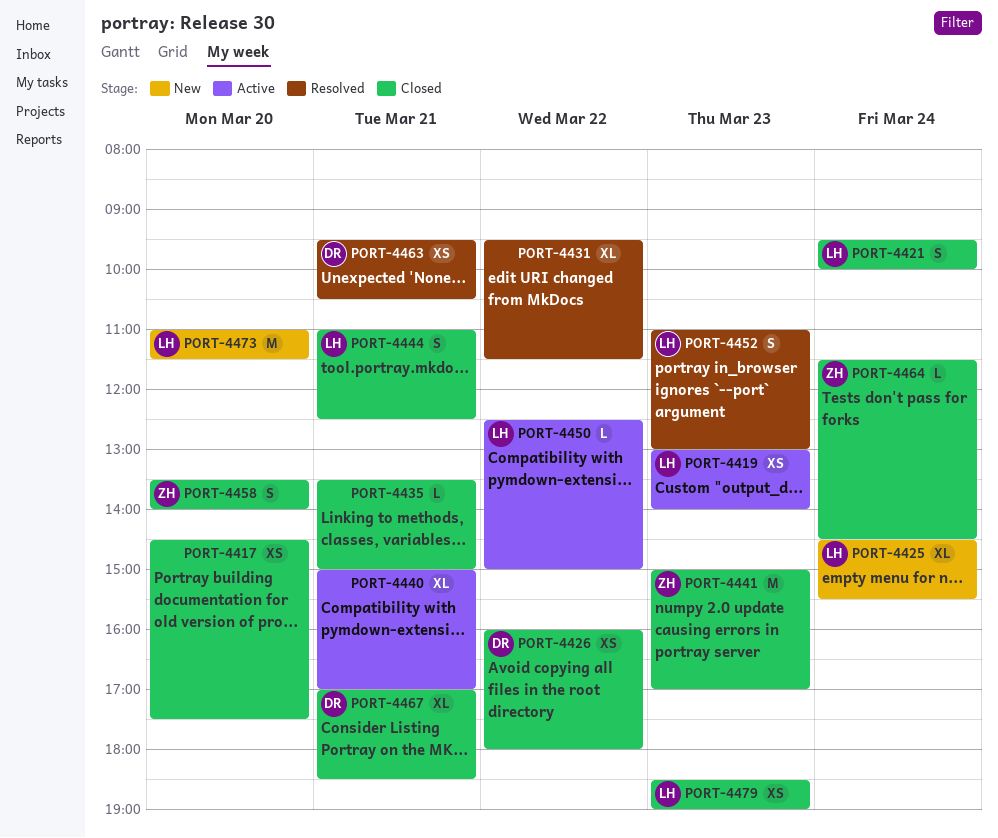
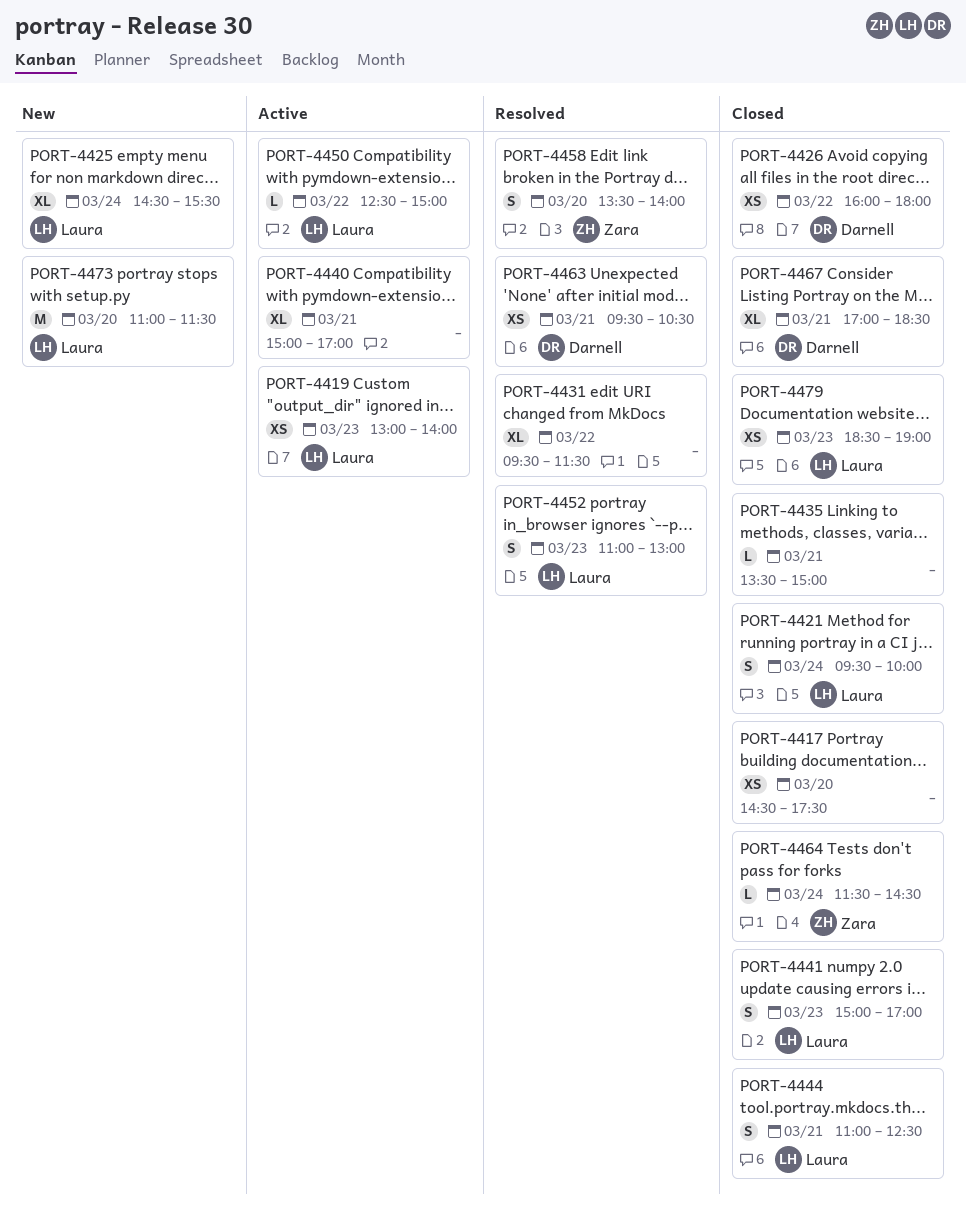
PORT-4441, owner: Zara -> Laura
PORT-4441, estimate: M -> S
PORT-4458, status: Closed -> Resolved

